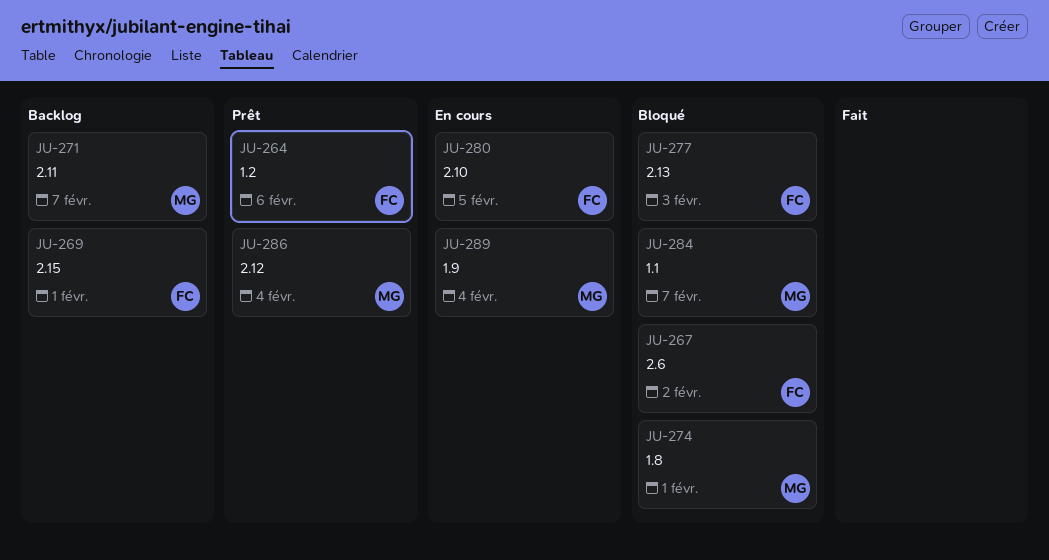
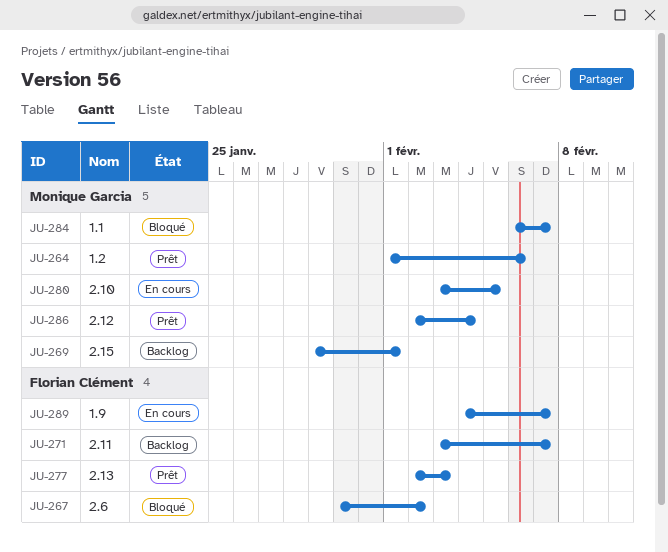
JU-264, owner: Florian Clément -> Monique Garcia
JU-269, owner: Florian Clément -> Monique Garcia
JU-271, owner: Monique Garcia -> Florian Clément
JU-274: present -> none
JU-277, status: Bloqué -> Prêt
JU-280, owner: Florian Clément -> Monique Garcia
JU-289, owner: Monique Garcia -> Florian Clément
JU-289, due: Feb 4 -> Feb 7

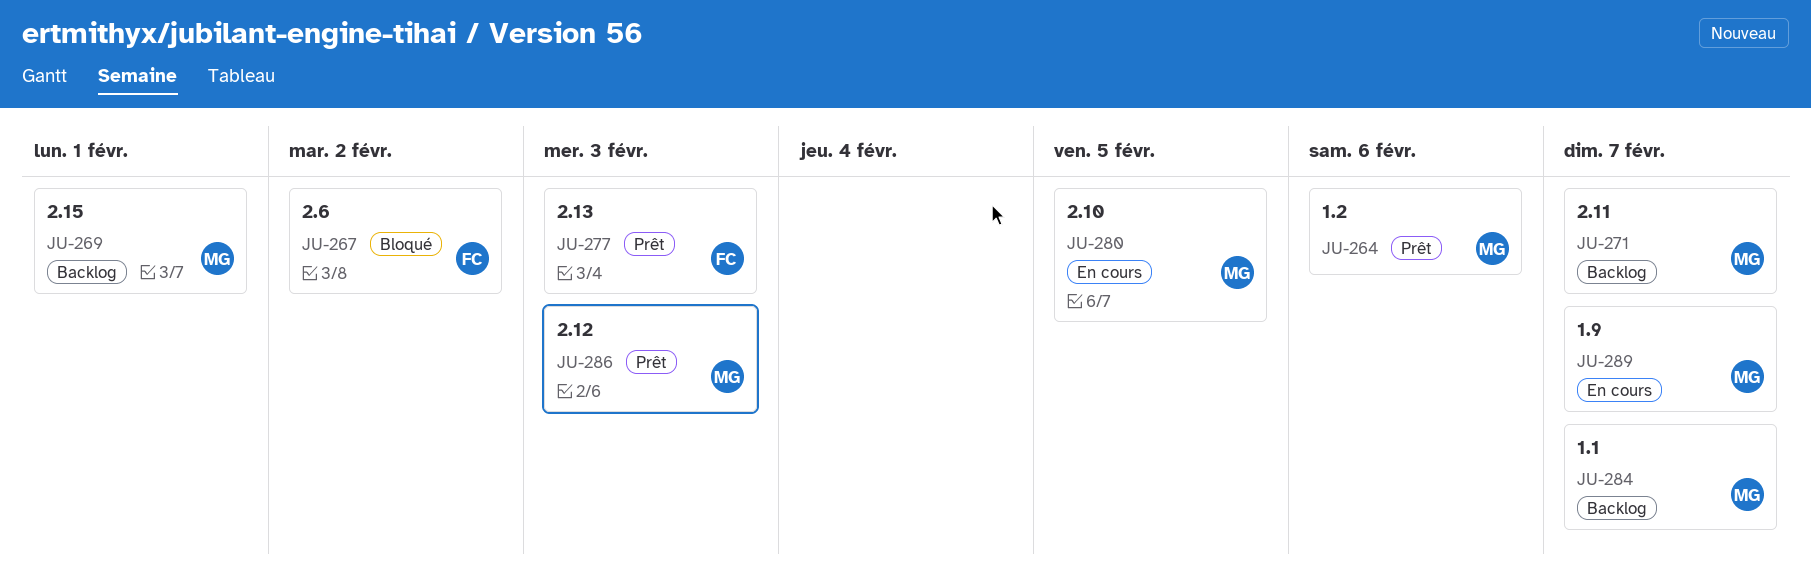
JU-271, owner: Florian Clément -> Monique Garcia
JU-284, status: Bloqué -> Backlog
JU-286, due: Feb 4 -> Feb 3
JU-289, owner: Florian Clément -> Monique Garcia

